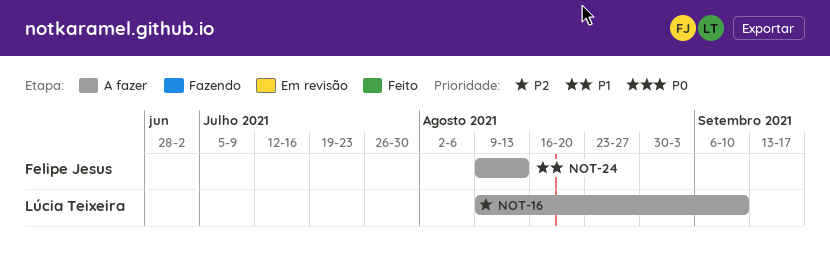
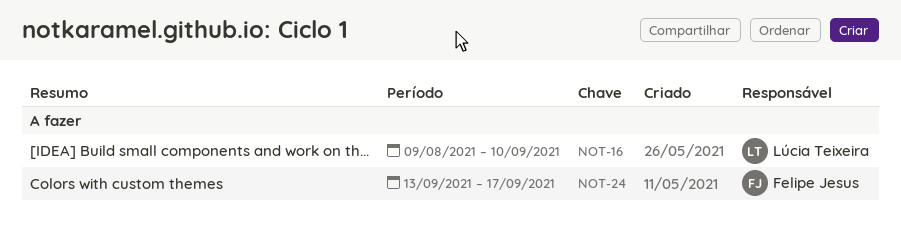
NOT-24, start: Aug 9 -> Sep 13
NOT-24, due: Aug 13 -> Sep 17

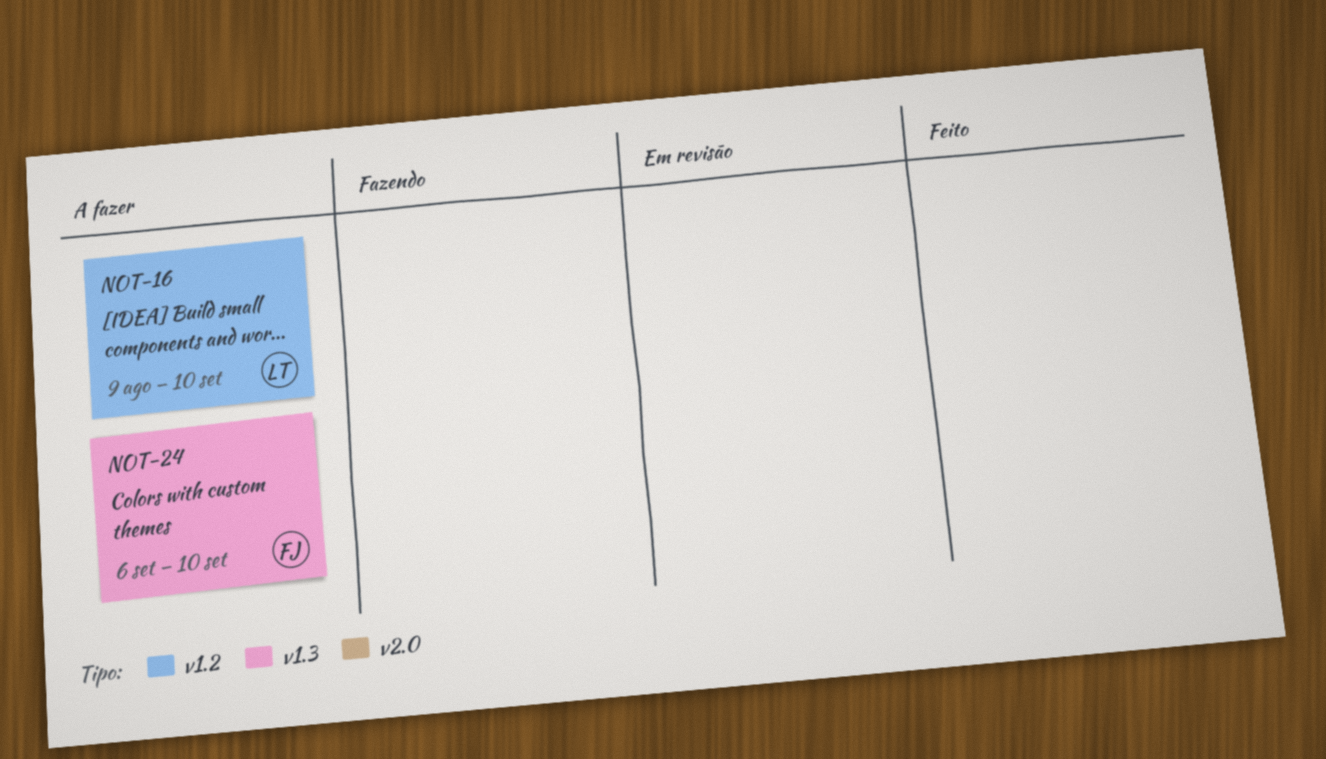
NOT-24, start: Sep 13 -> Sep 6
NOT-24, due: Sep 17 -> Sep 10

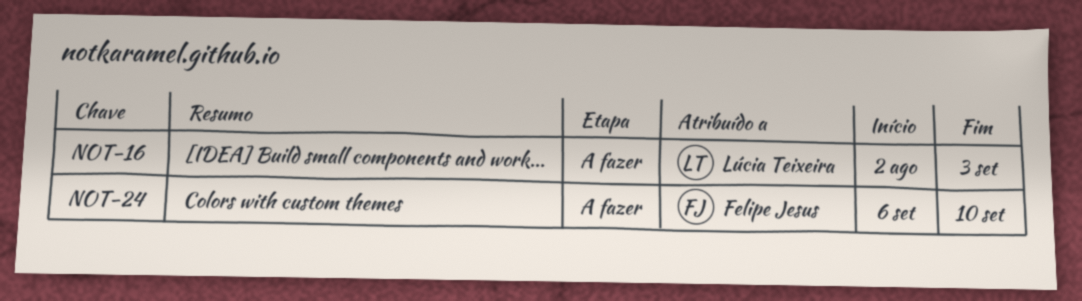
NOT-16, start: Aug 9 -> Aug 2
NOT-16, due: Sep 10 -> Sep 3

